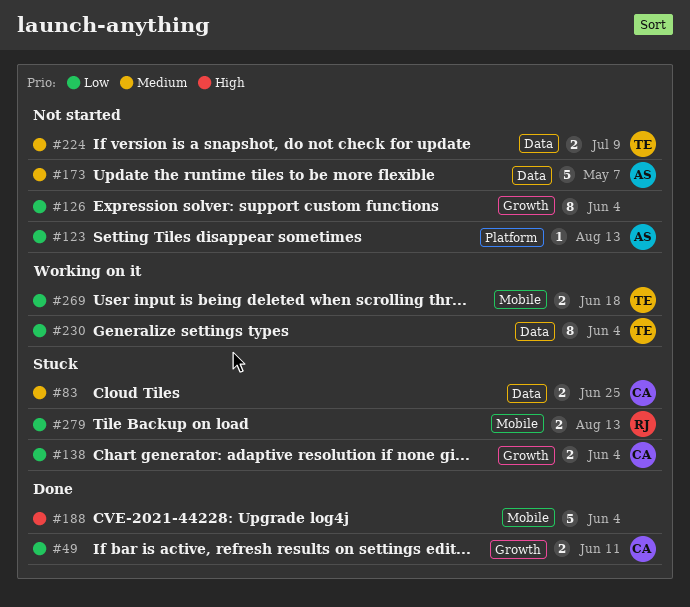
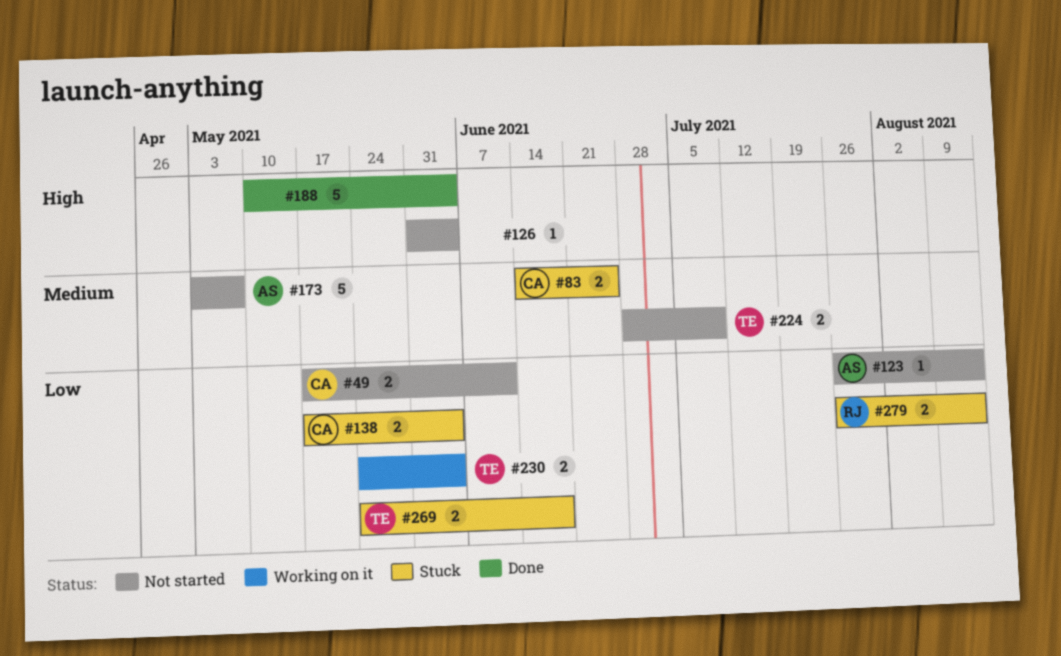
#49, status: Done -> Not started
#126, priority: Low -> High
#126, estimate: 8 -> 1
#230, estimate: 8 -> 2
#269, status: Working on it -> Stuck

